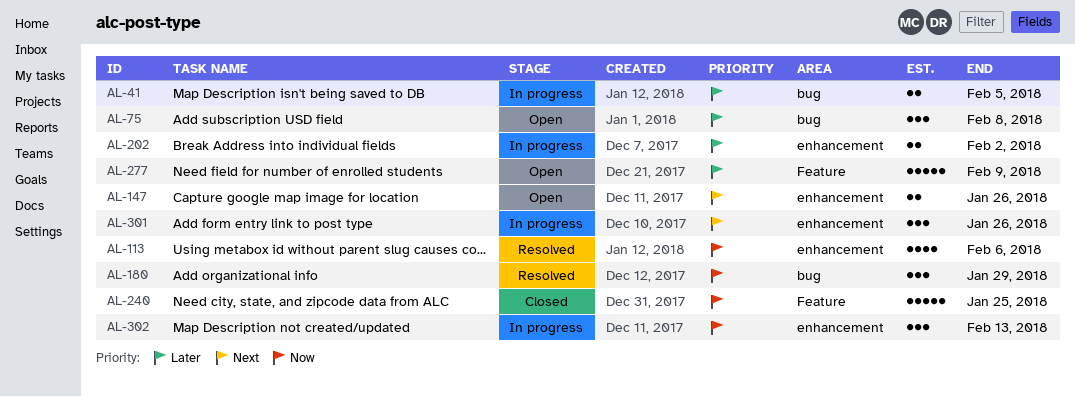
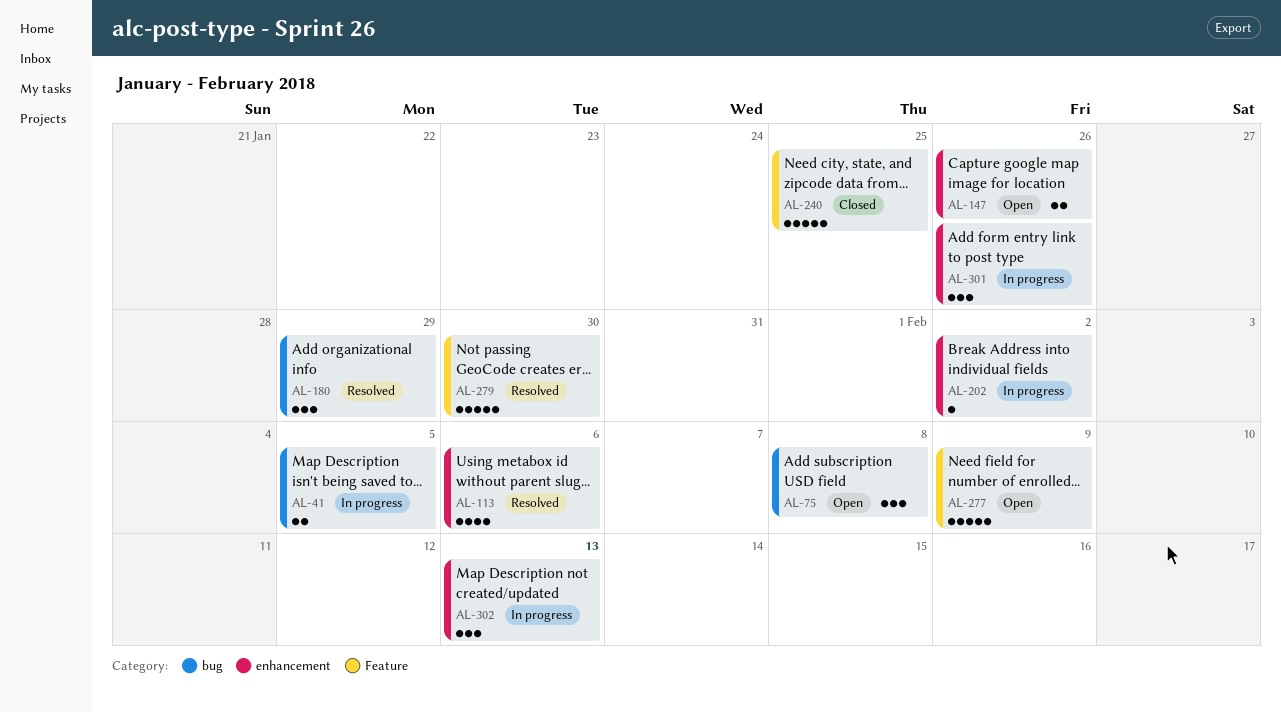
AL-202, estimate: 2 -> 1
AL-279: none -> present

